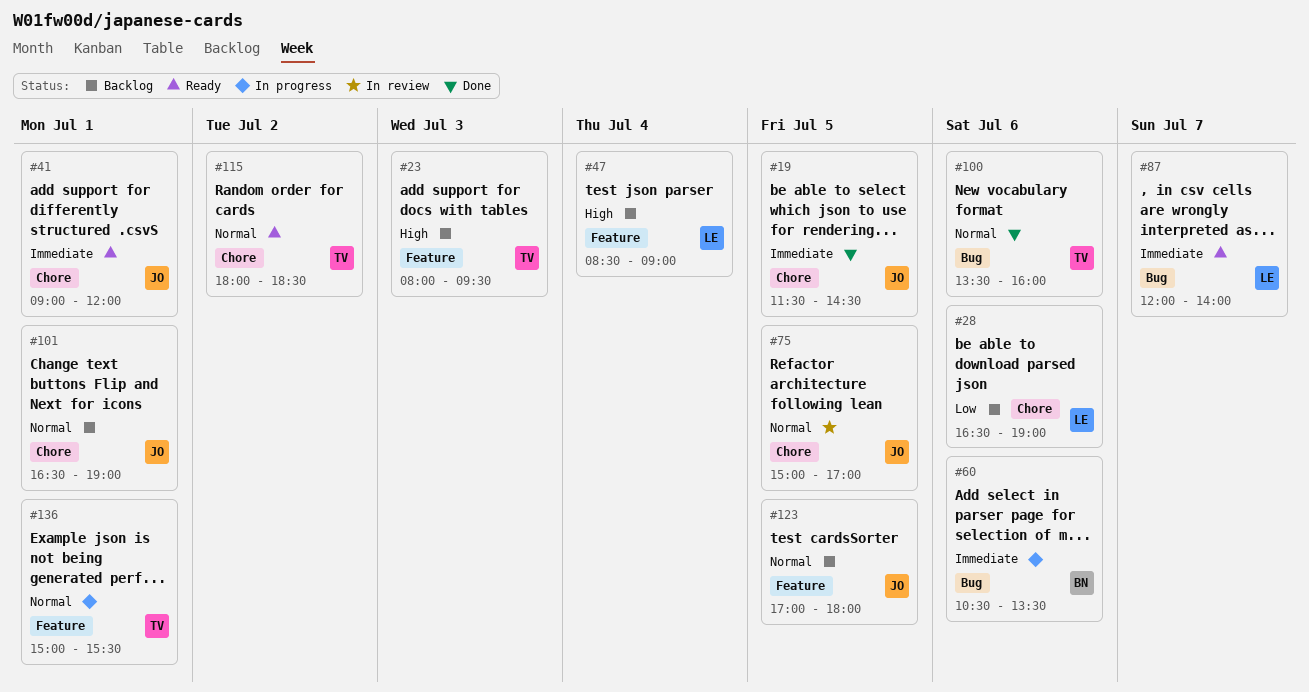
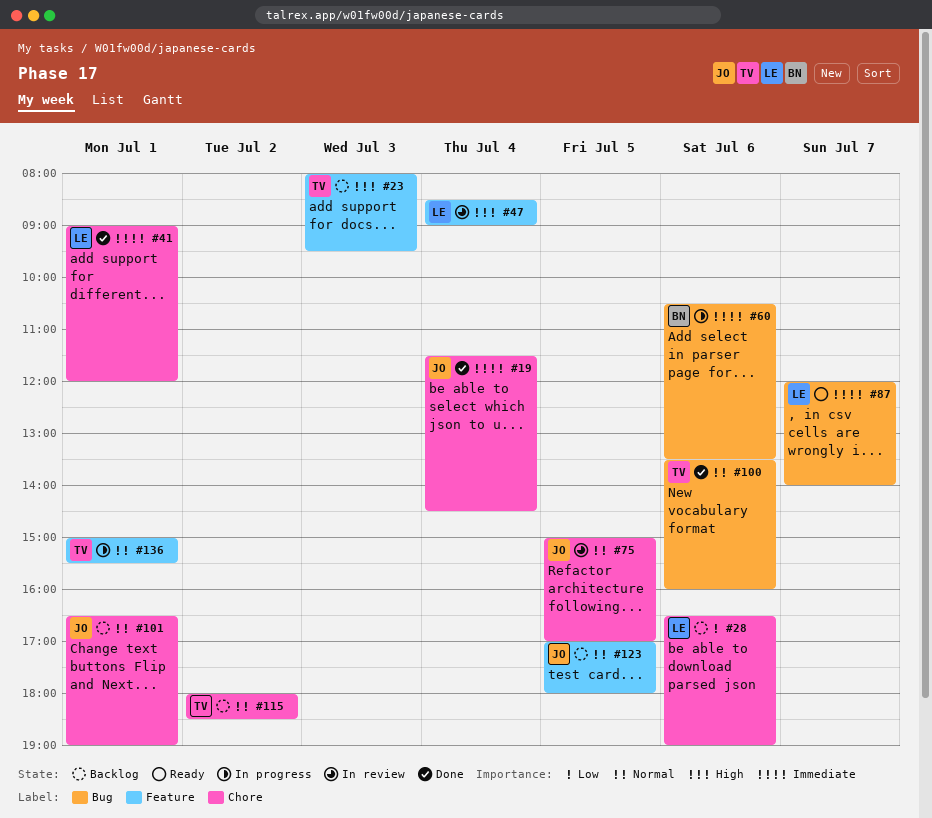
#19, day: Jul 5 -> Jul 4
#41, status: Ready -> Done
#41, owner: JO -> LE
#47, status: Backlog -> In review
#115, status: Ready -> Backlog

